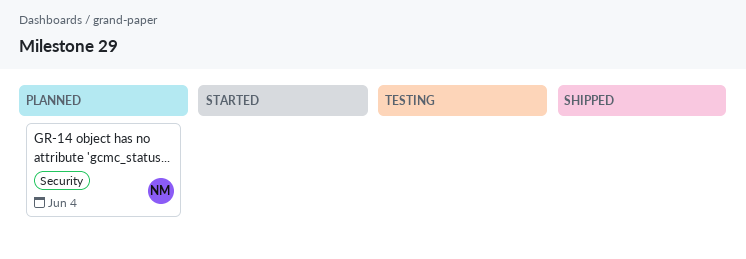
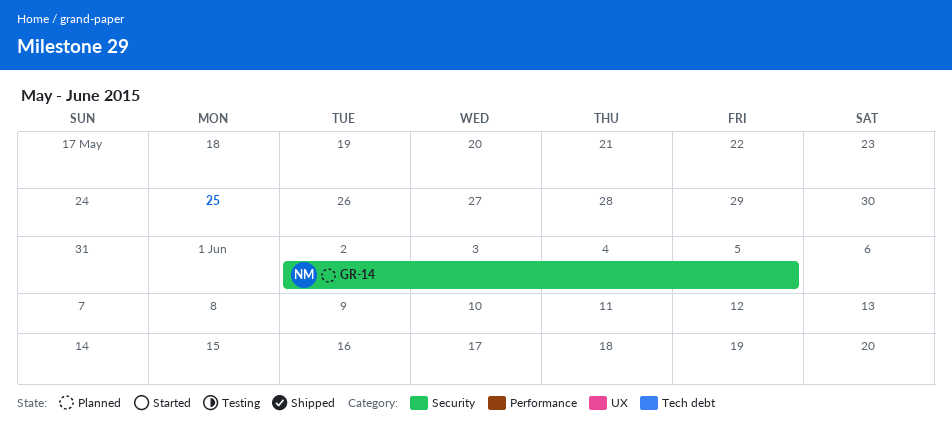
GR-14, due: Jun 4 -> Jun 5

